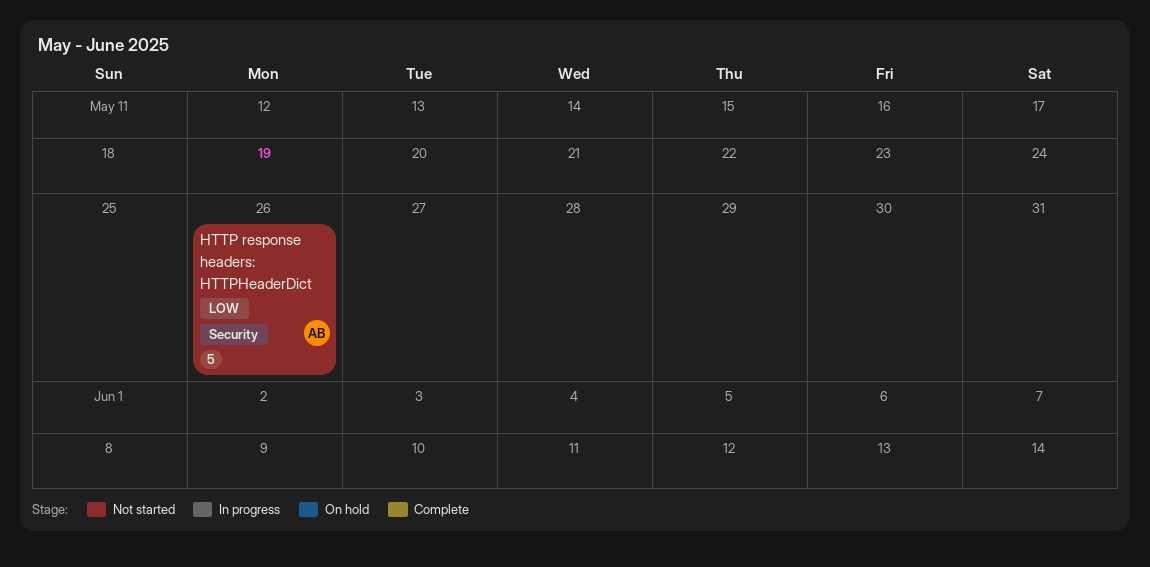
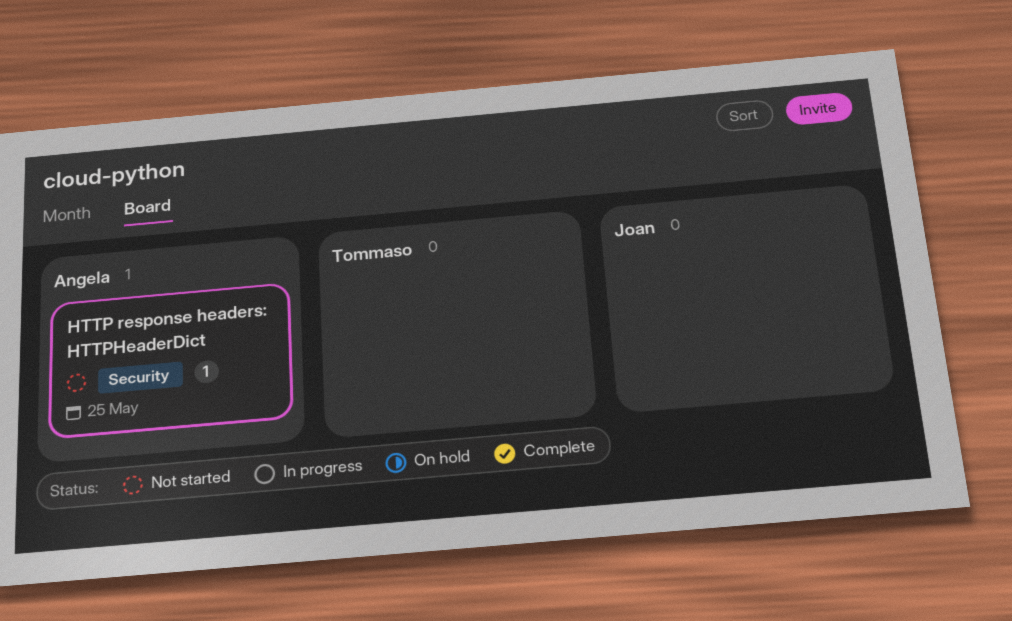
HTTP response headers: HTTPHeaderDict, estimate: 5 -> 1
HTTP response headers: HTTPHeaderDict, due: May 26 -> May 25

